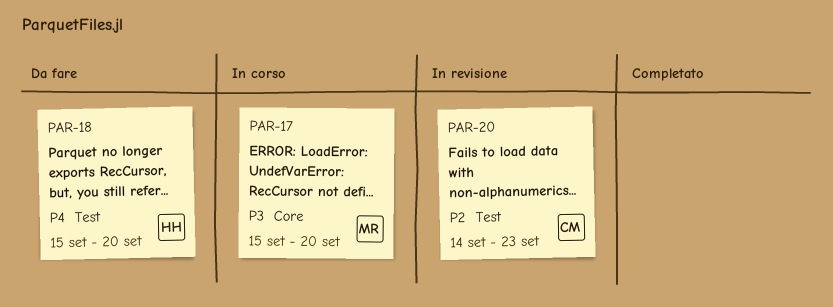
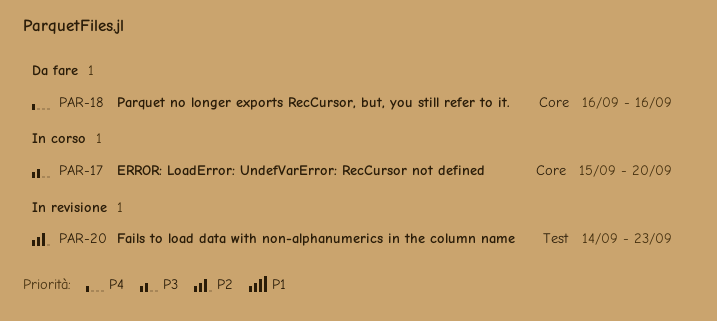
PAR-18, label: Test -> Core
PAR-18, start: Sep 15 -> Sep 16
PAR-18, due: Sep 20 -> Sep 16

